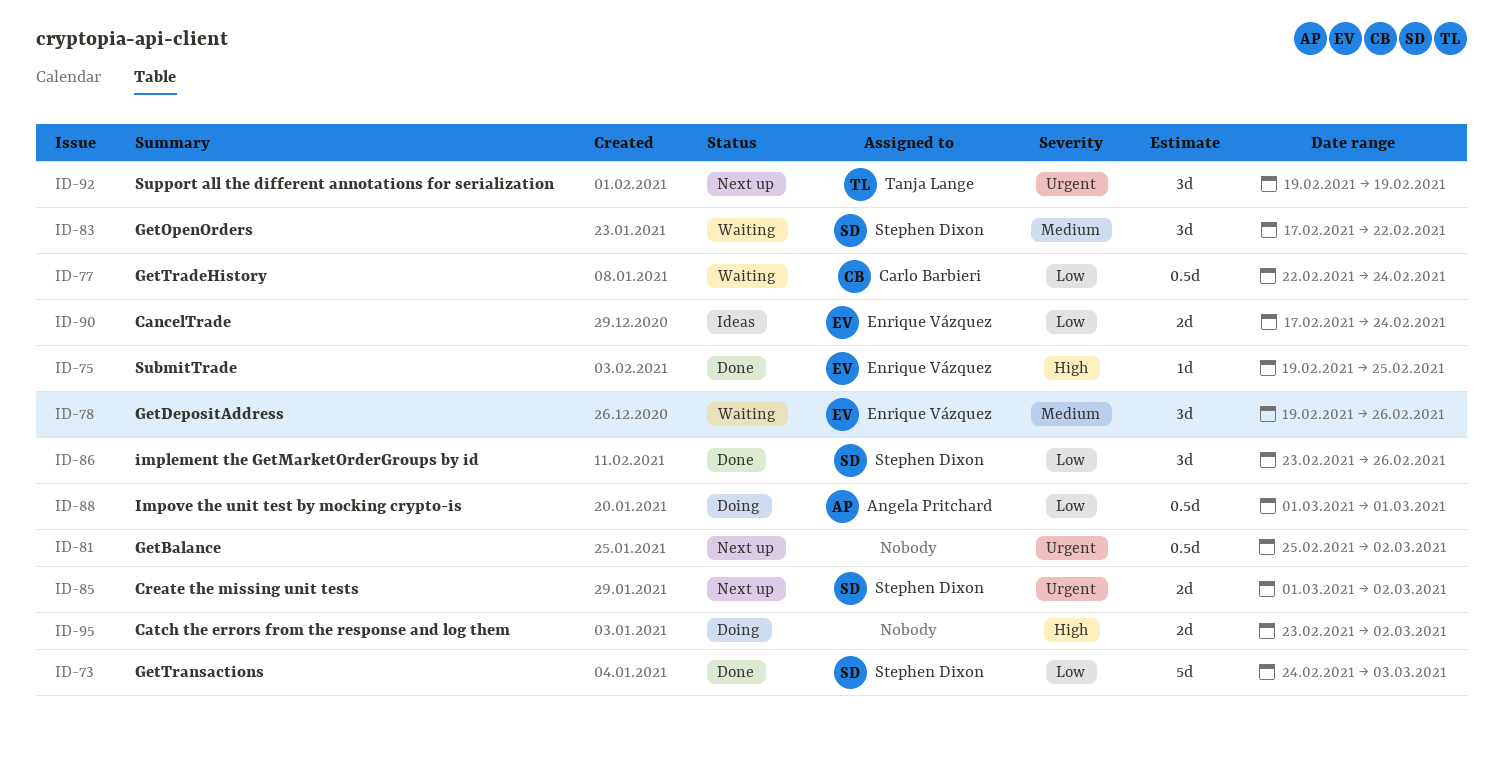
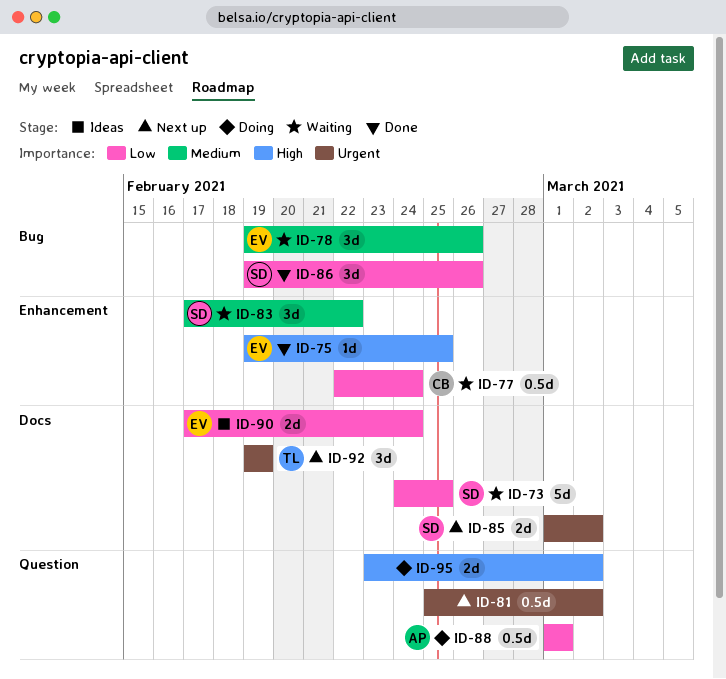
ID-73, status: Done -> Waiting
ID-73, due: Mar 3 -> Feb 25
ID-86, start: Feb 23 -> Feb 19

